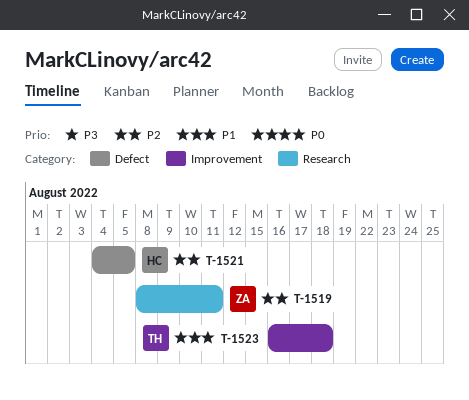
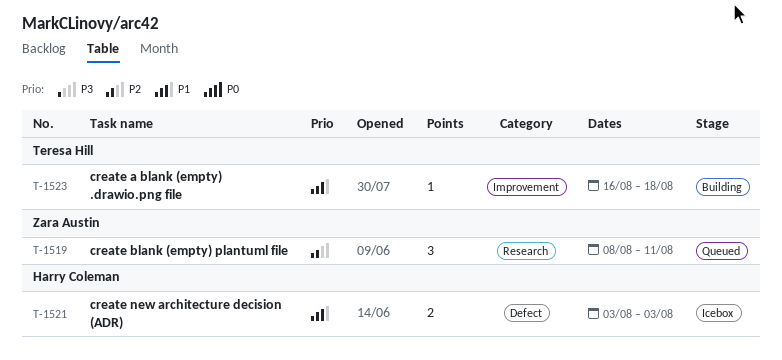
T-1521, priority: P2 -> P1
T-1521, start: Aug 4 -> Aug 3
T-1521, due: Aug 5 -> Aug 3

